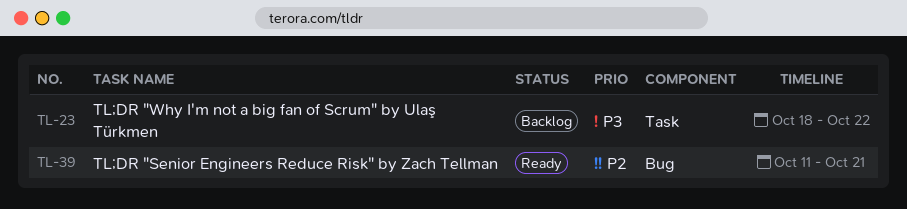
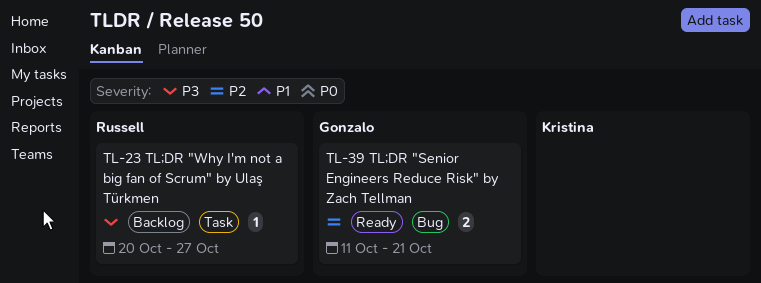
TL-23, start: Oct 18 -> Oct 20
TL-23, due: Oct 22 -> Oct 27

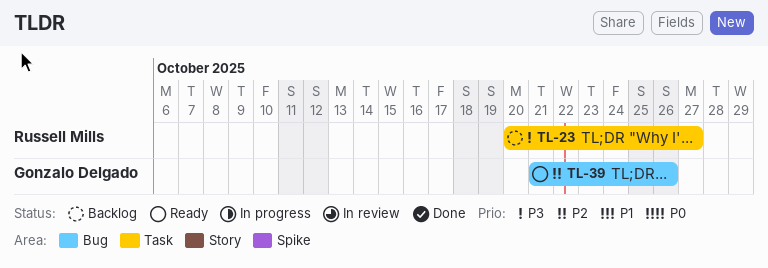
TL-39, start: Oct 11 -> Oct 21
TL-39, due: Oct 21 -> Oct 26

